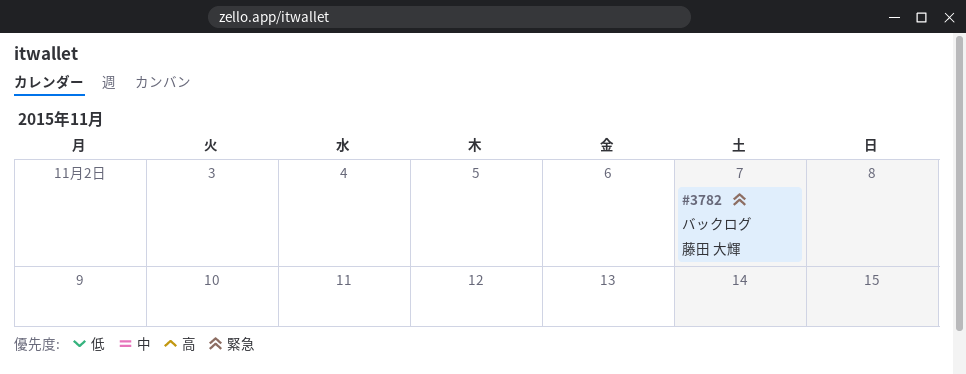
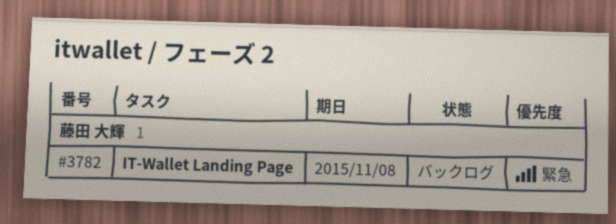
#3782, due: Nov 7 -> Nov 8

